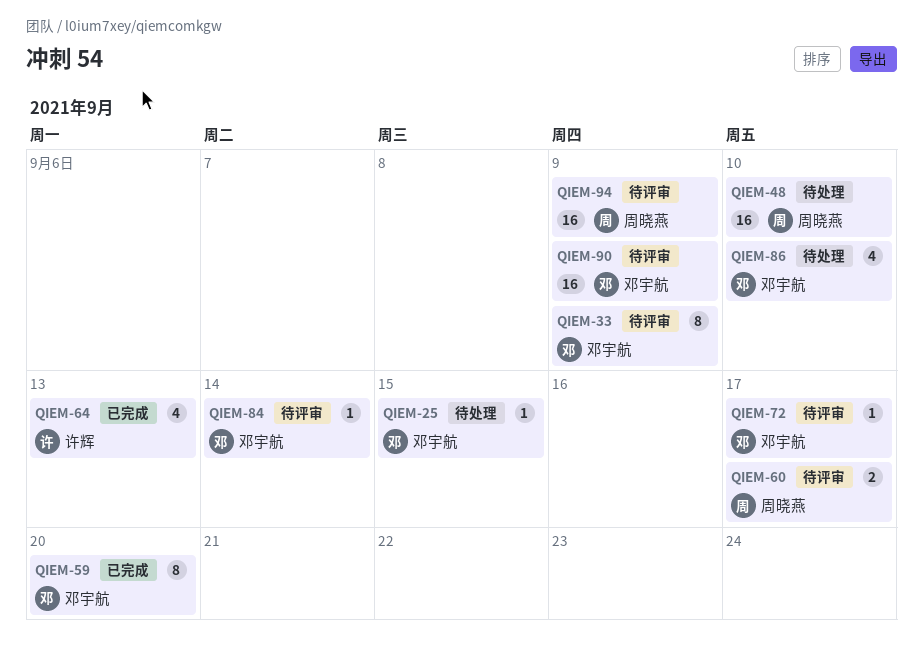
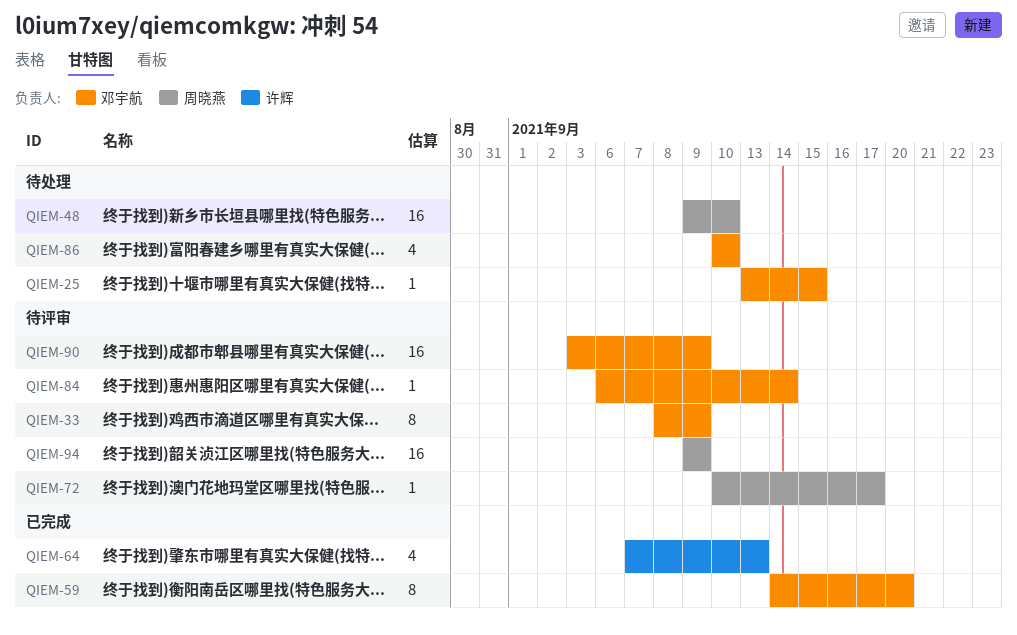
QIEM-60: present -> none
QIEM-72, owner: 邓宇航 -> 周晓燕

